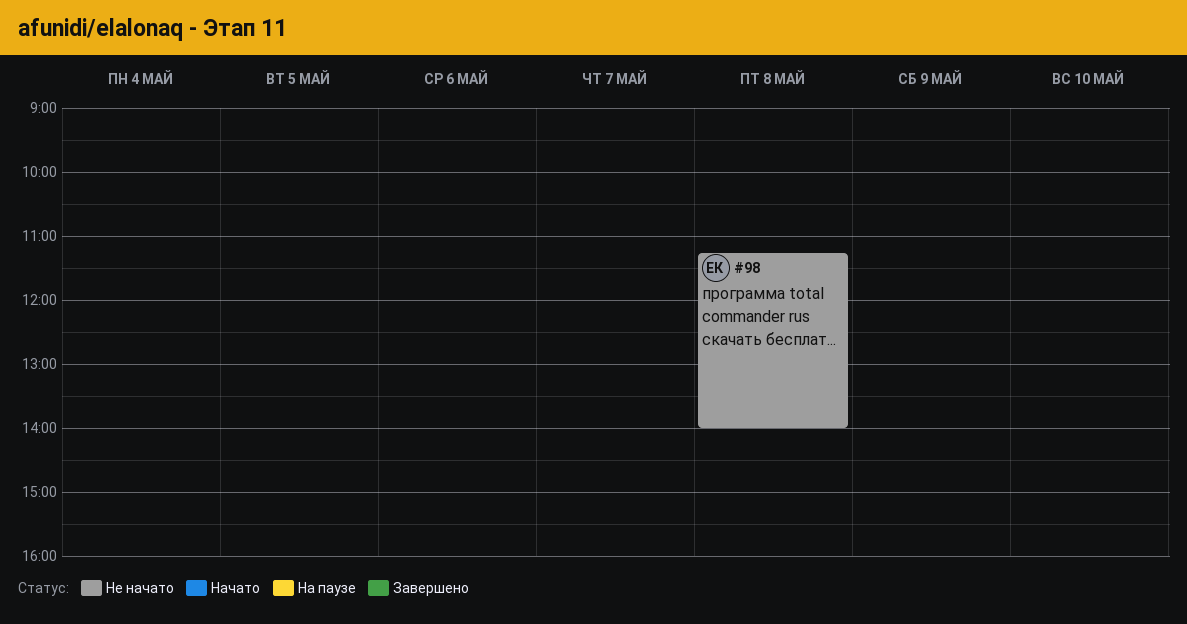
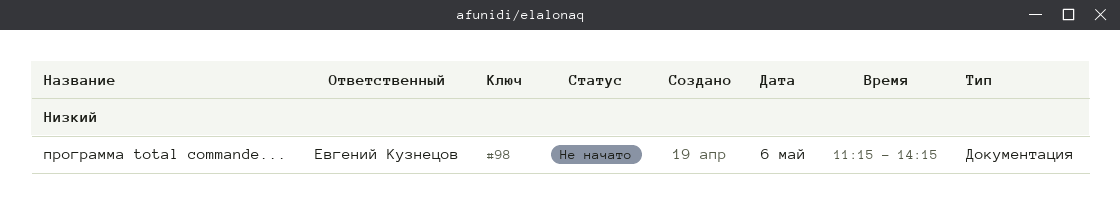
#98, day: May 8 -> May 6
#98, ends: 14:00 -> 14:15

